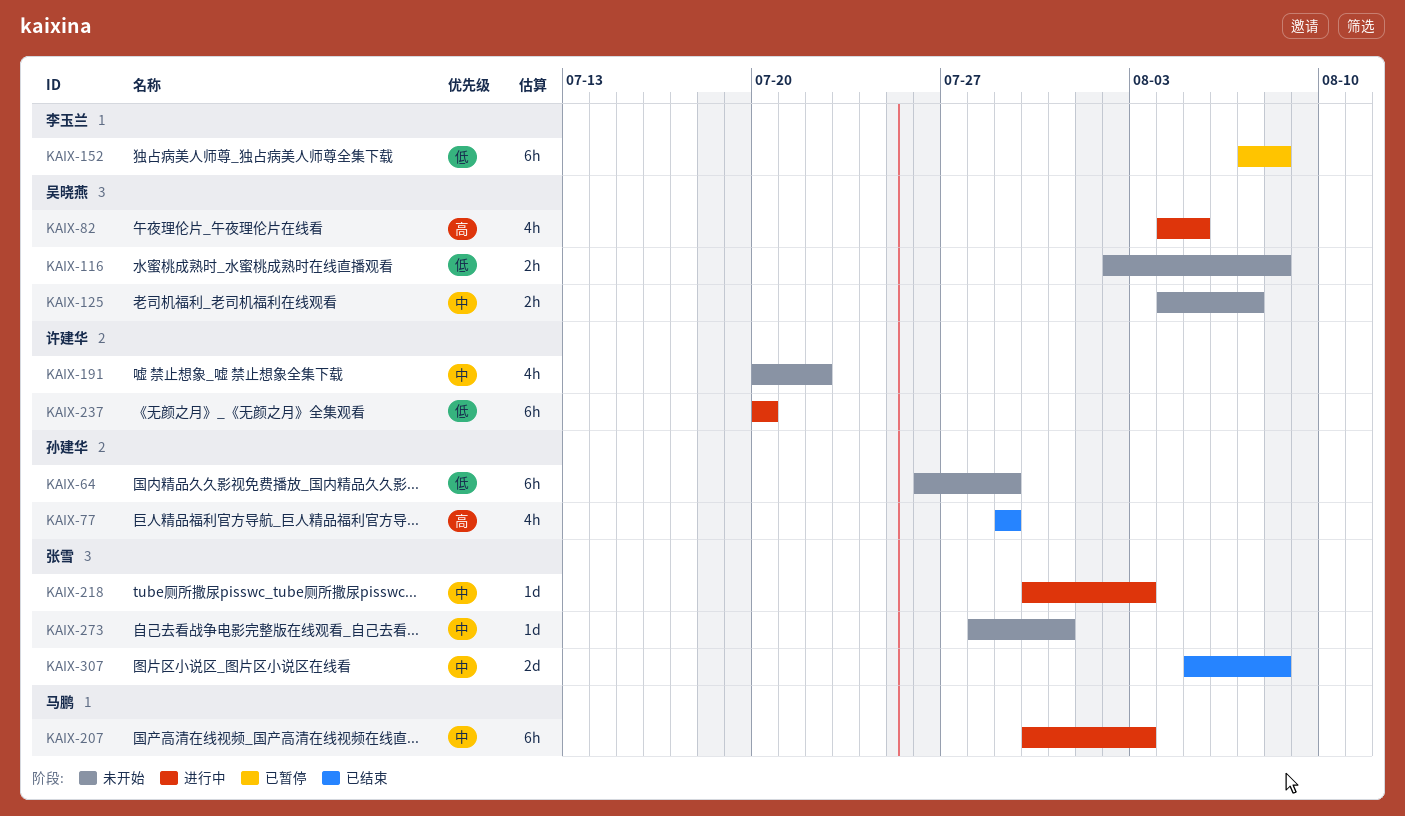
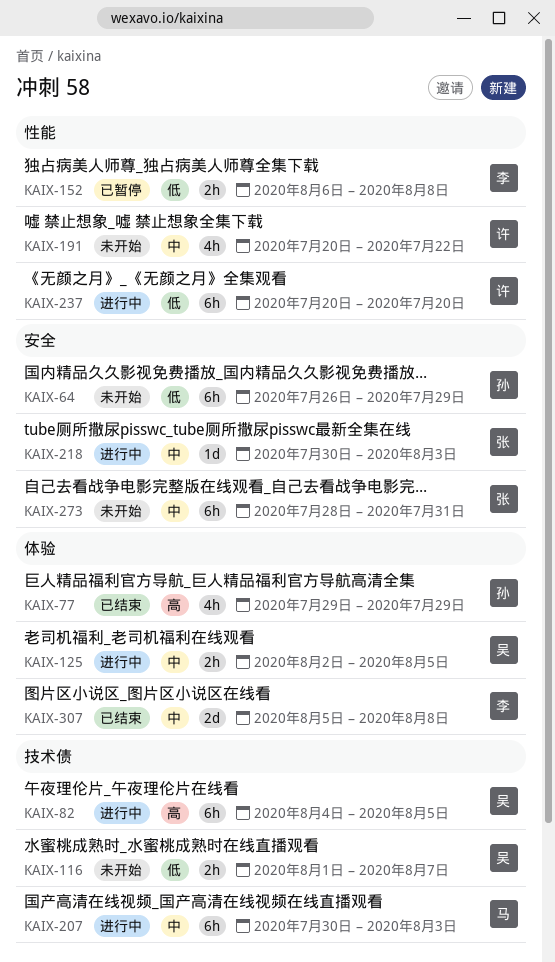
KAIX-82, estimate: 4h -> 6h
KAIX-116, start: Aug 2 -> Aug 1
KAIX-116, due: Aug 8 -> Aug 7
KAIX-125, status: 未开始 -> 进行中
KAIX-125, start: Aug 4 -> Aug 2
KAIX-125, due: Aug 7 -> Aug 5
KAIX-152, estimate: 6h -> 2h
KAIX-152, start: Aug 7 -> Aug 6
KAIX-273, estimate: 1d -> 6h
KAIX-307, owner: 张雪 -> 李玉兰

